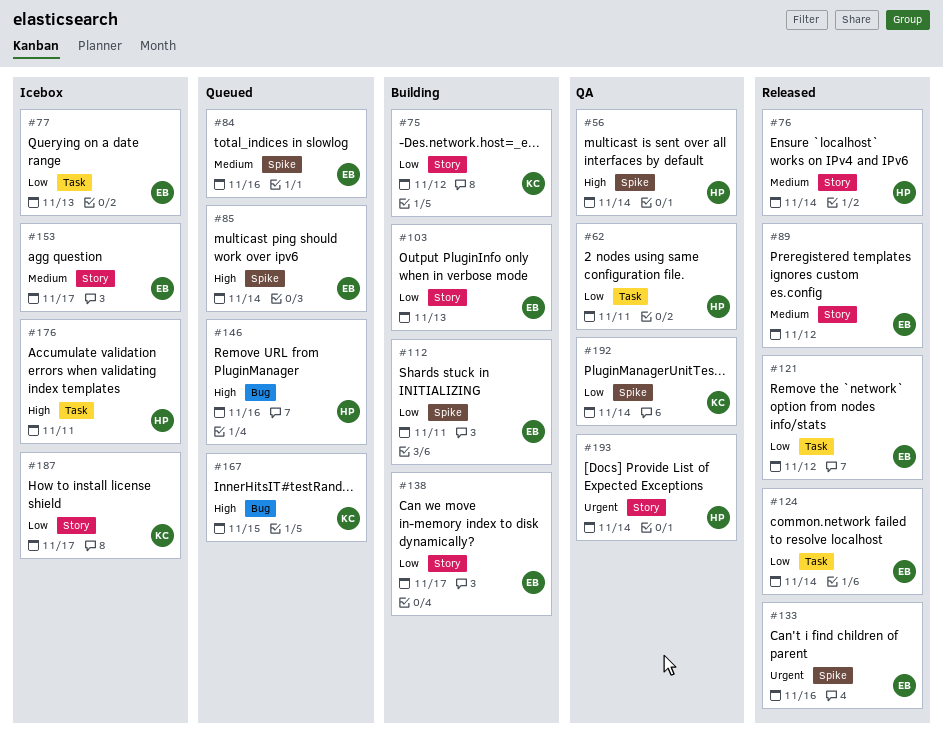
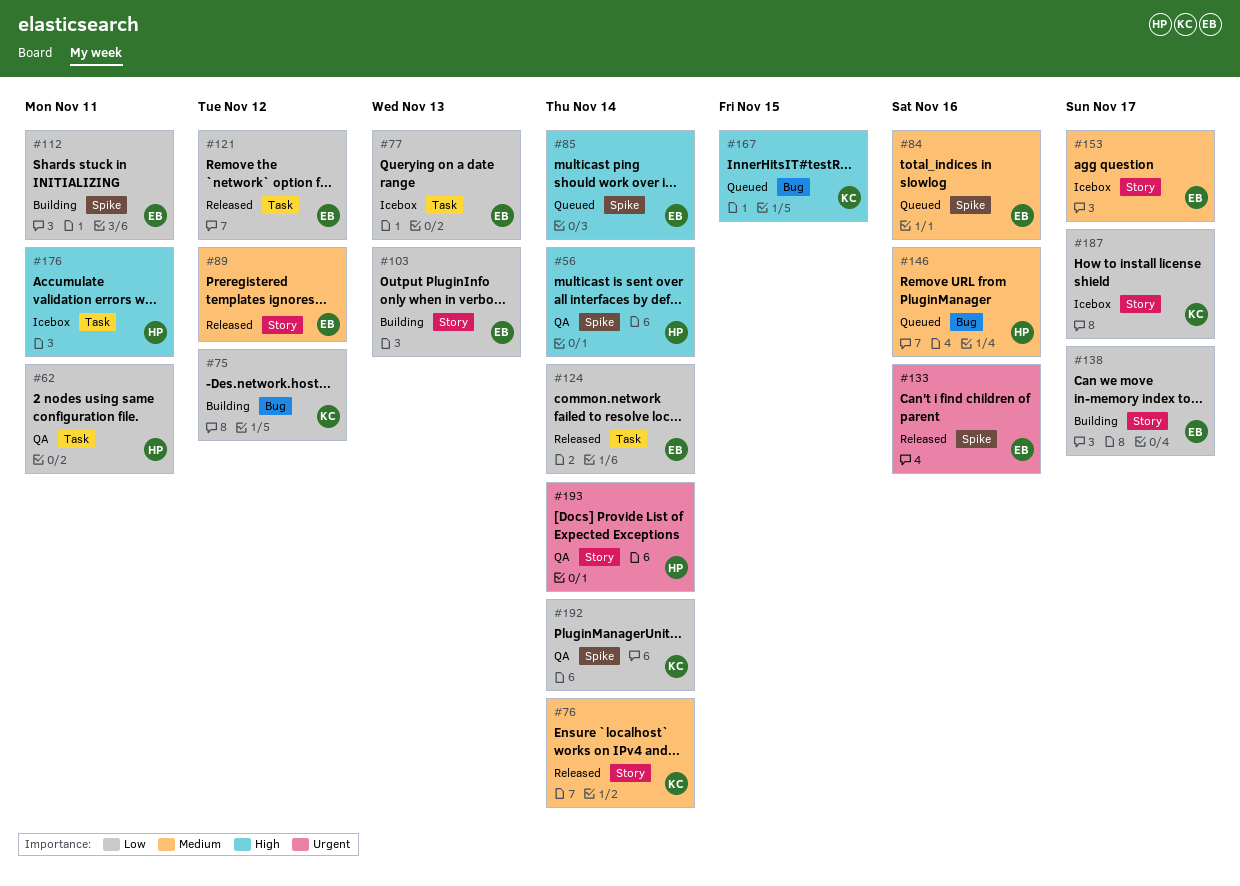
#75, label: Story -> Bug
#76, owner: HP -> KC
#146, priority: High -> Medium

